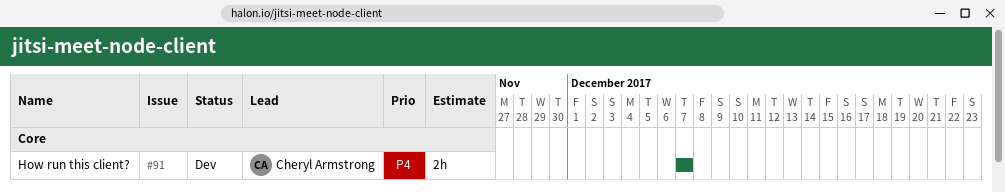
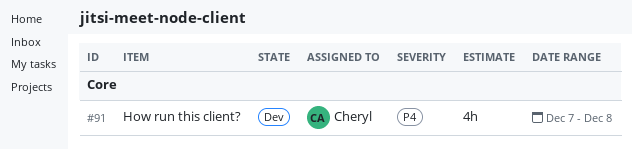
#91, estimate: 2h -> 4h
#91, due: Dec 7 -> Dec 8

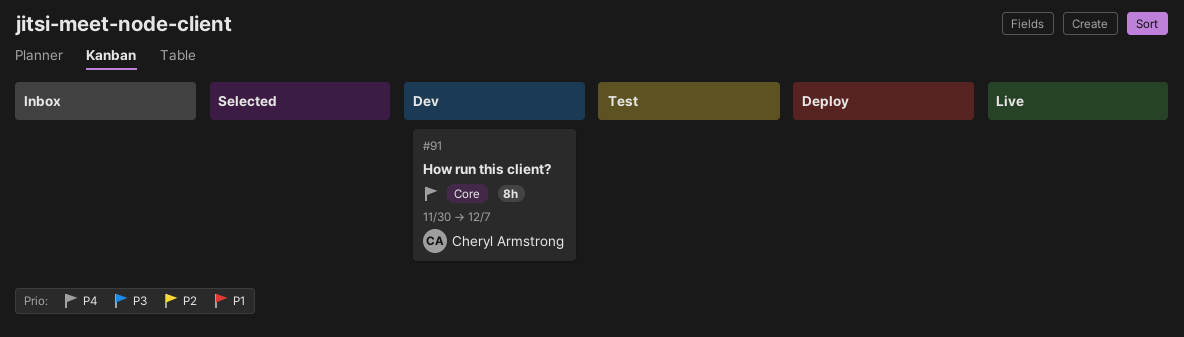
#91, estimate: 4h -> 8h
#91, start: Dec 7 -> Nov 30
#91, due: Dec 8 -> Dec 7

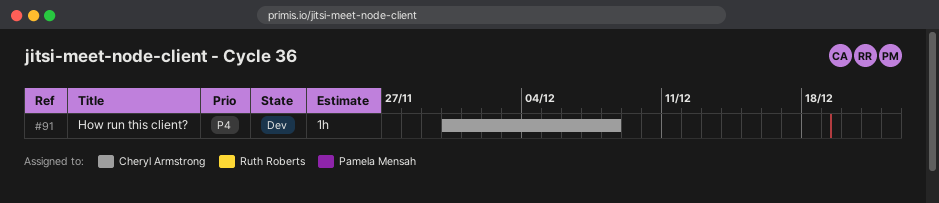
#91, estimate: 8h -> 1h
#91, due: Dec 7 -> Dec 8

